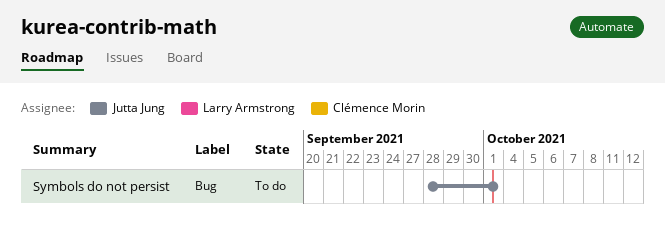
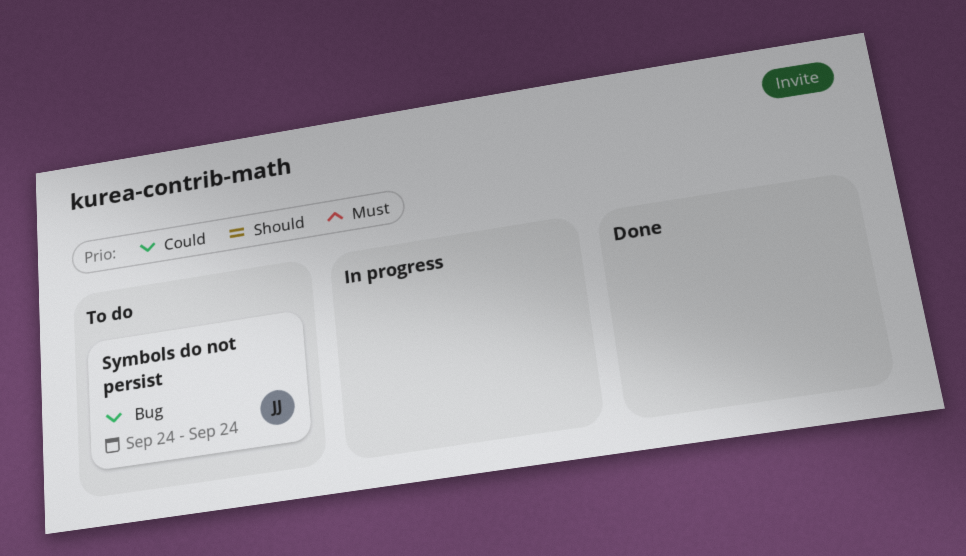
Symbols do not persist, start: Sep 28 -> Sep 24
Symbols do not persist, due: Oct 1 -> Sep 24

